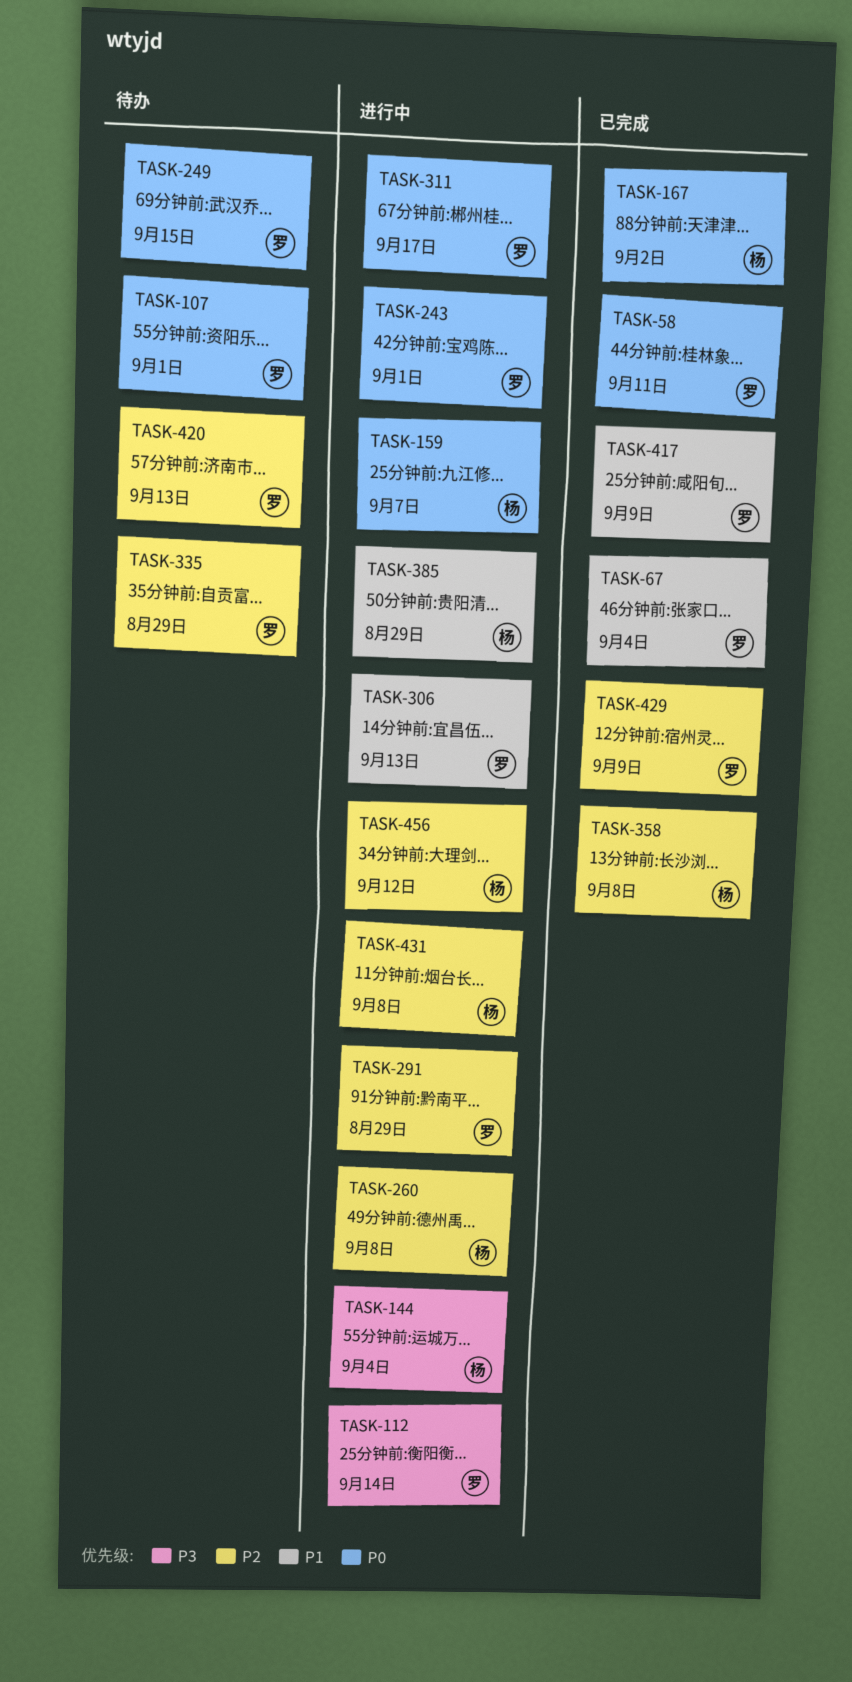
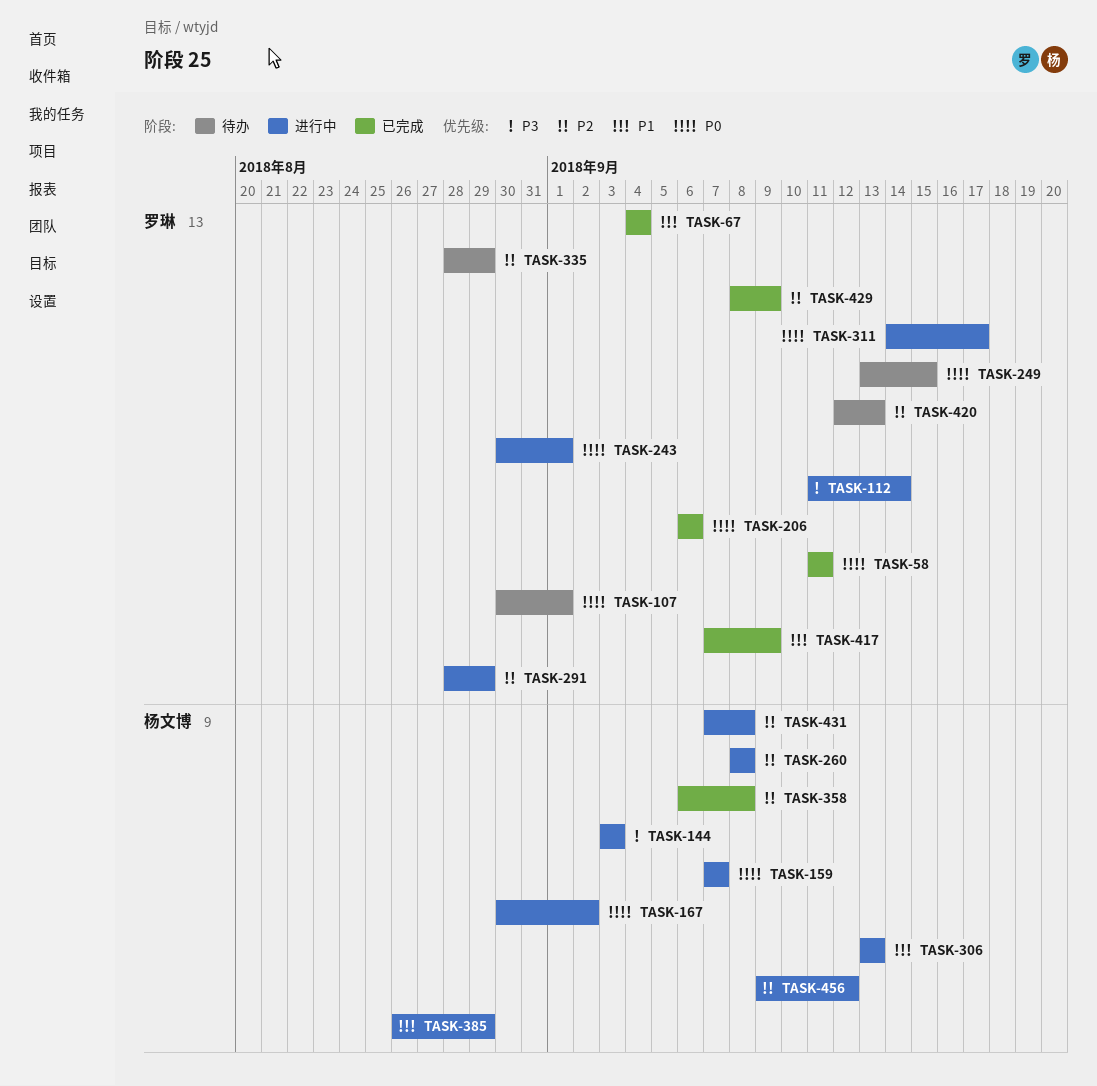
TASK-144, due: Sep 4 -> Sep 3
TASK-167, status: 已完成 -> 进行中
TASK-206: none -> present
TASK-306, owner: 罗琳 -> 杨文博

